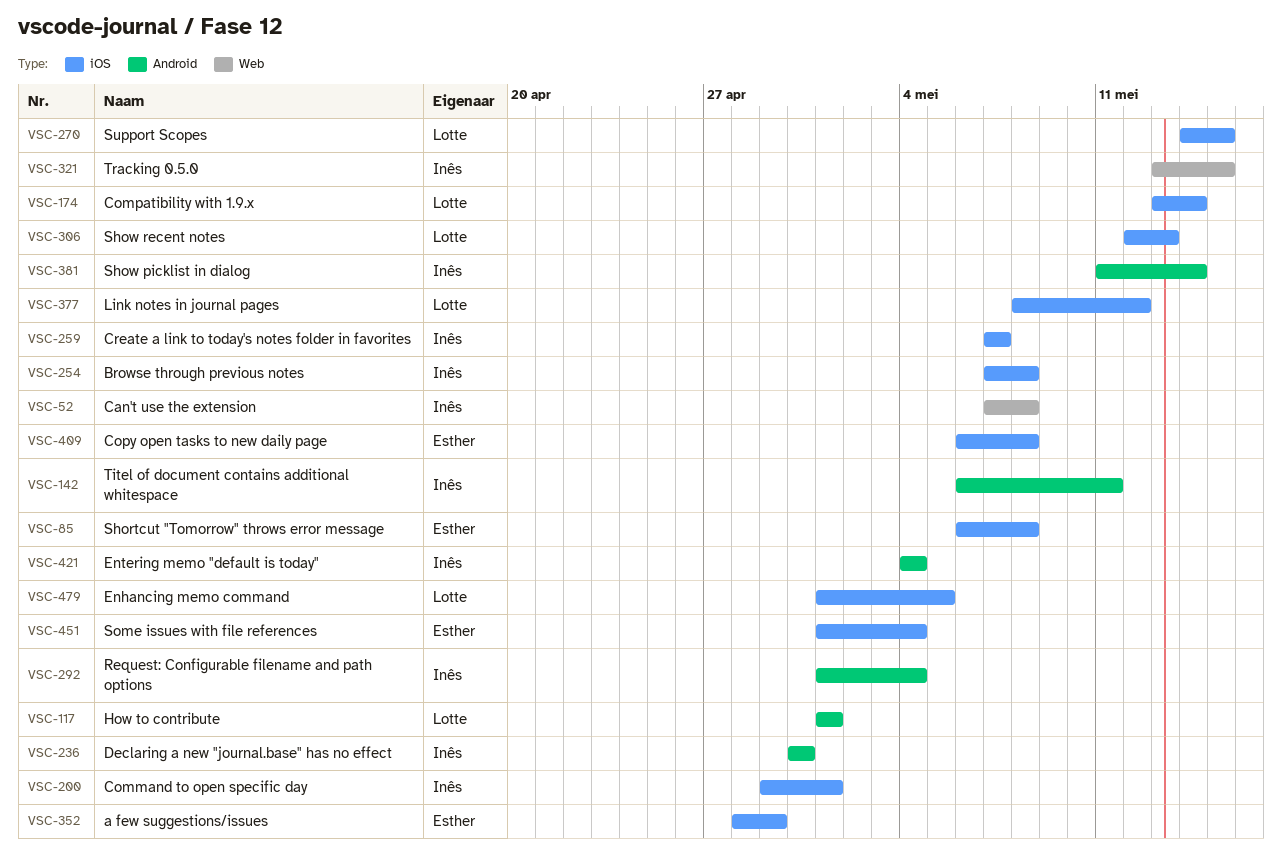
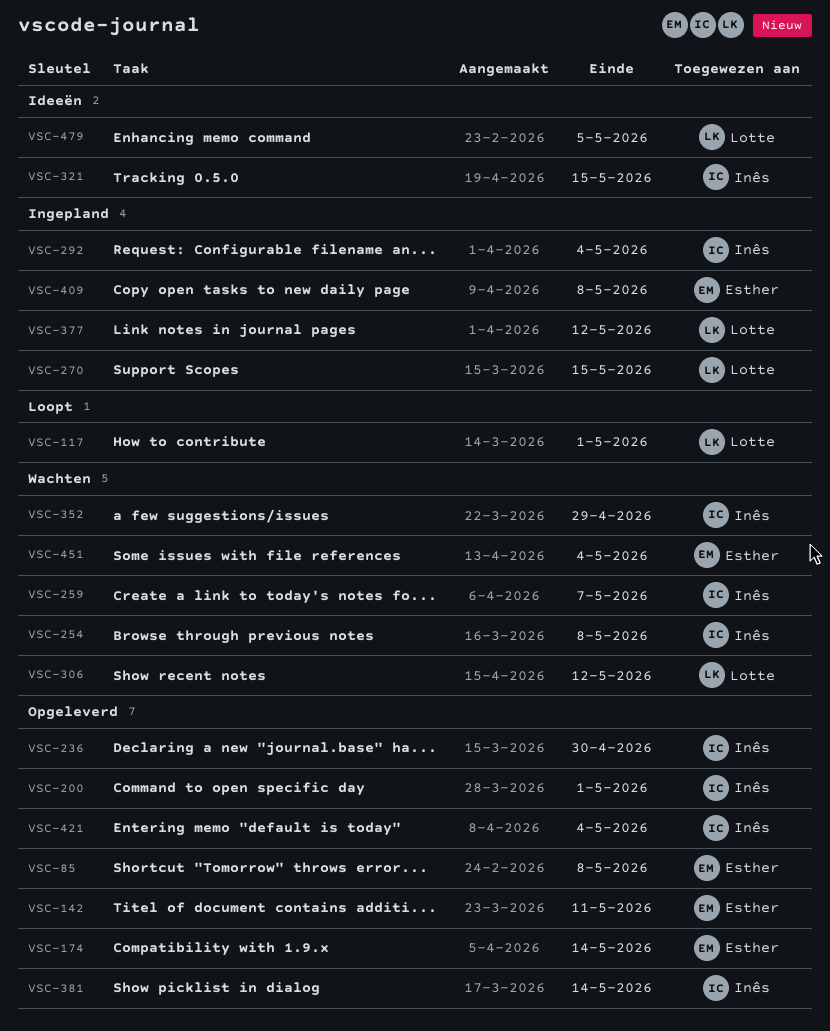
VSC-52: present -> none
VSC-142, owner: Inês -> Esther
VSC-174, owner: Lotte -> Esther
VSC-306, due: May 13 -> May 12
VSC-352, owner: Esther -> Inês

